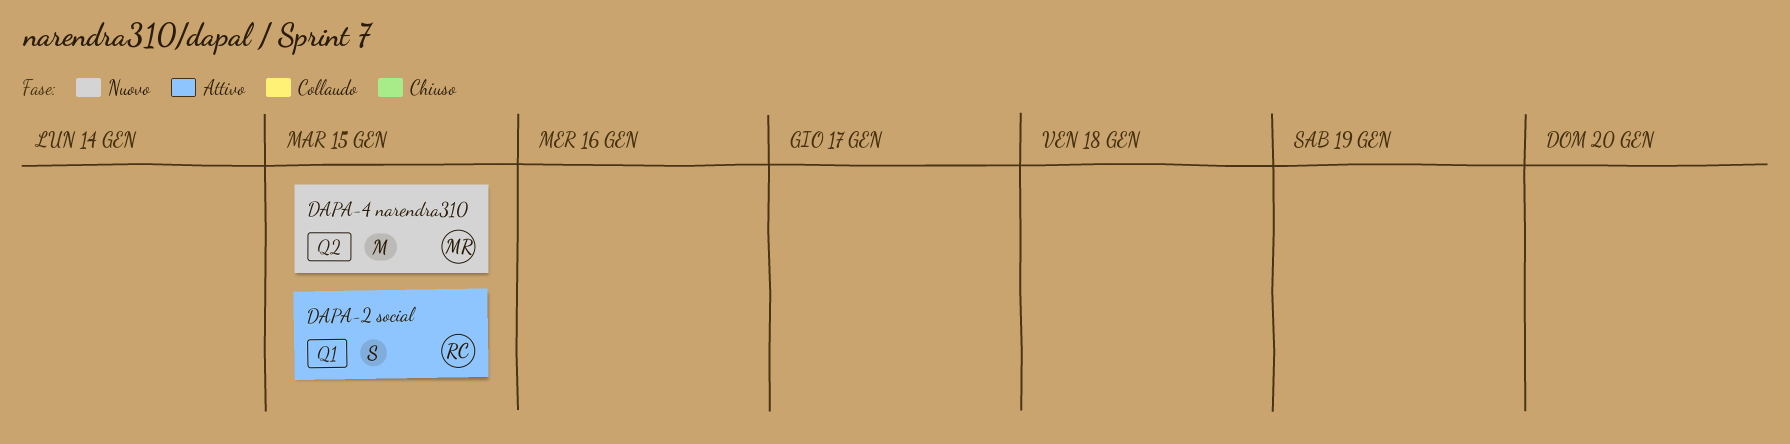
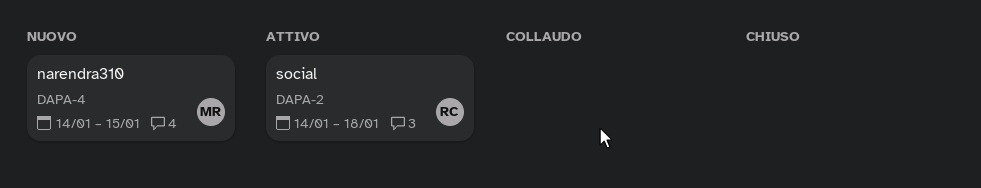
DAPA-2, due: Jan 15 -> Jan 18

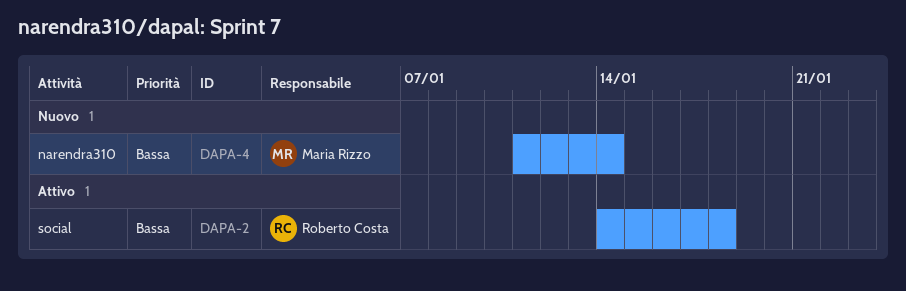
DAPA-4, start: Jan 14 -> Jan 11
DAPA-4, due: Jan 15 -> Jan 14

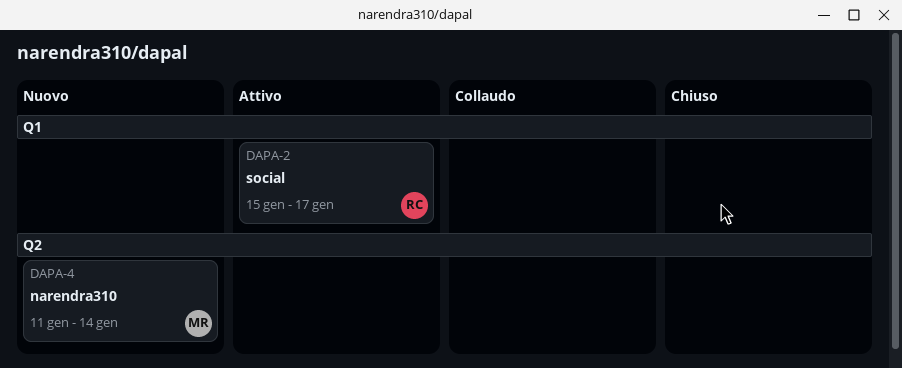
DAPA-2, start: Jan 14 -> Jan 15
DAPA-2, due: Jan 18 -> Jan 17

